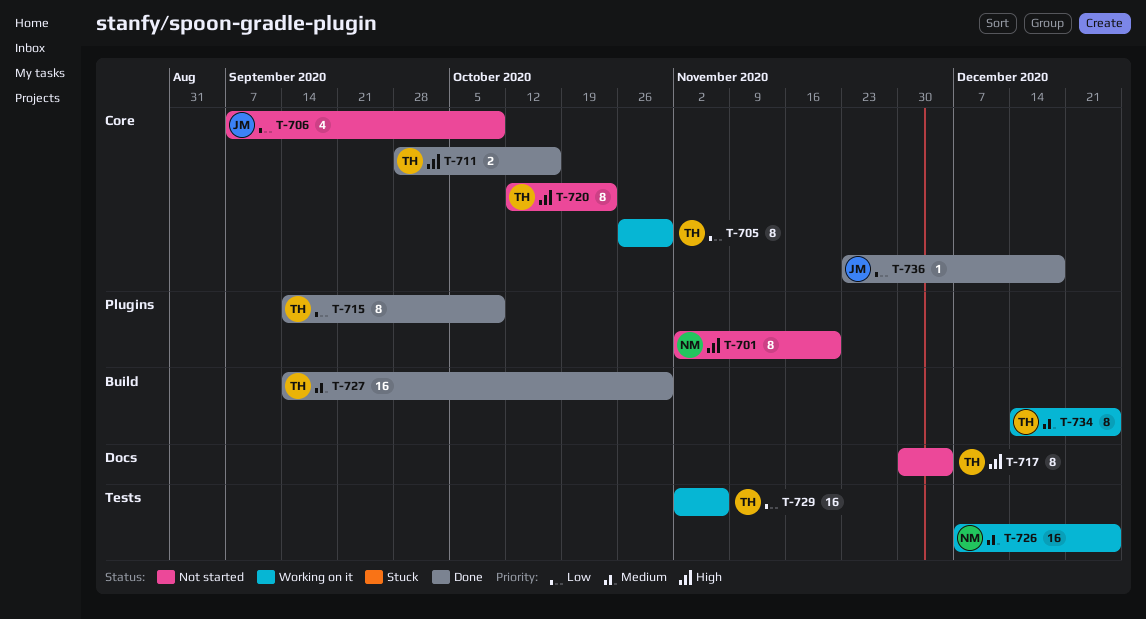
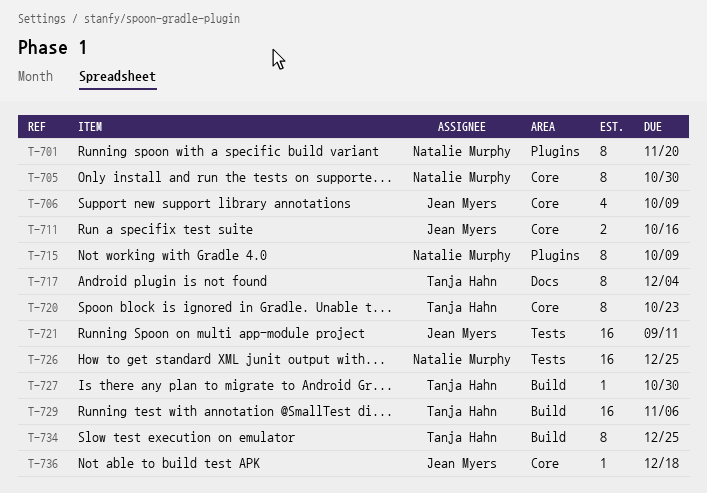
T-705, owner: Tanja Hahn -> Natalie Murphy
T-711, owner: Tanja Hahn -> Jean Myers
T-715, owner: Tanja Hahn -> Natalie Murphy
T-721: none -> present
T-727, estimate: 16 -> 1
T-729, label: Tests -> Build

